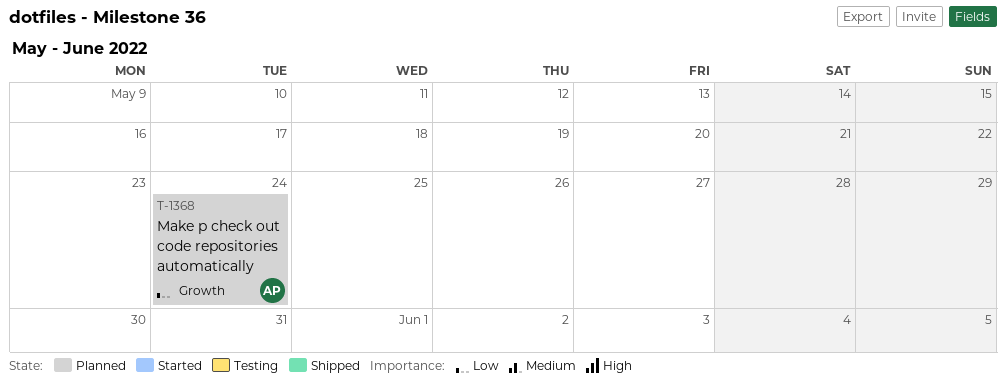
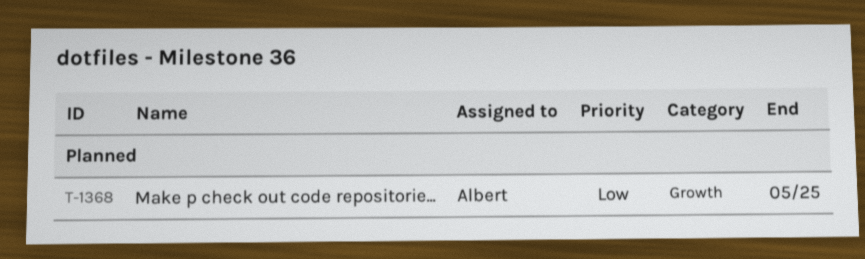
T-1368, due: May 24 -> May 25

